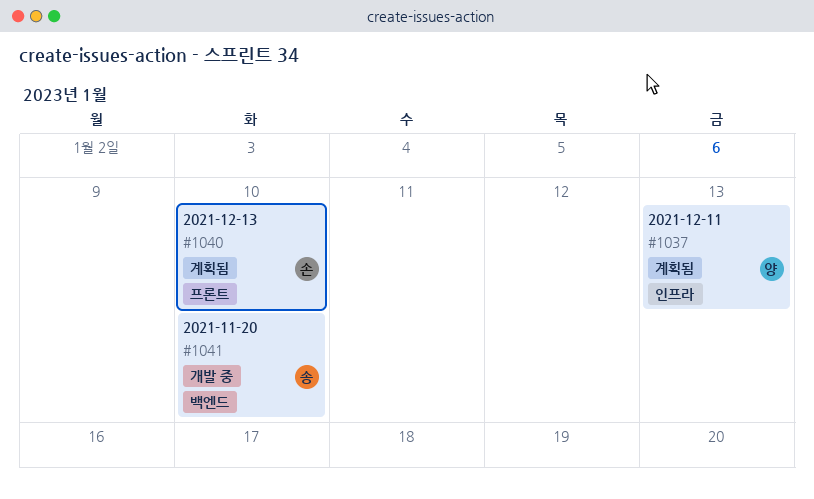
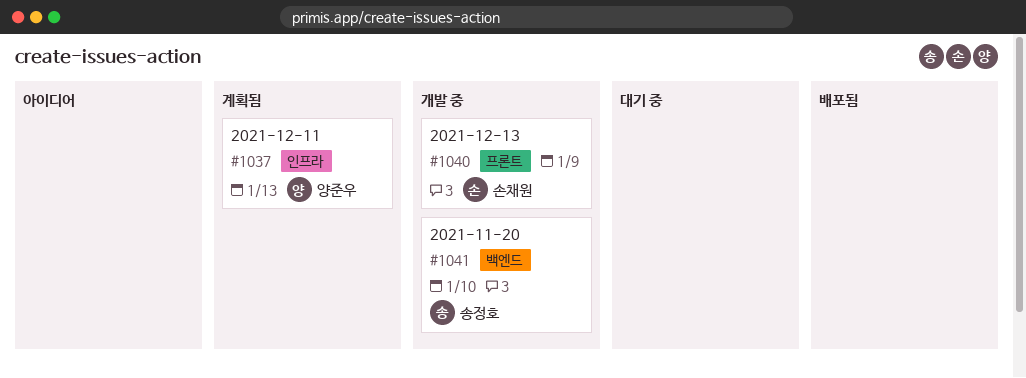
#1040, status: 계획됨 -> 개발 중
#1040, due: Jan 10 -> Jan 9

